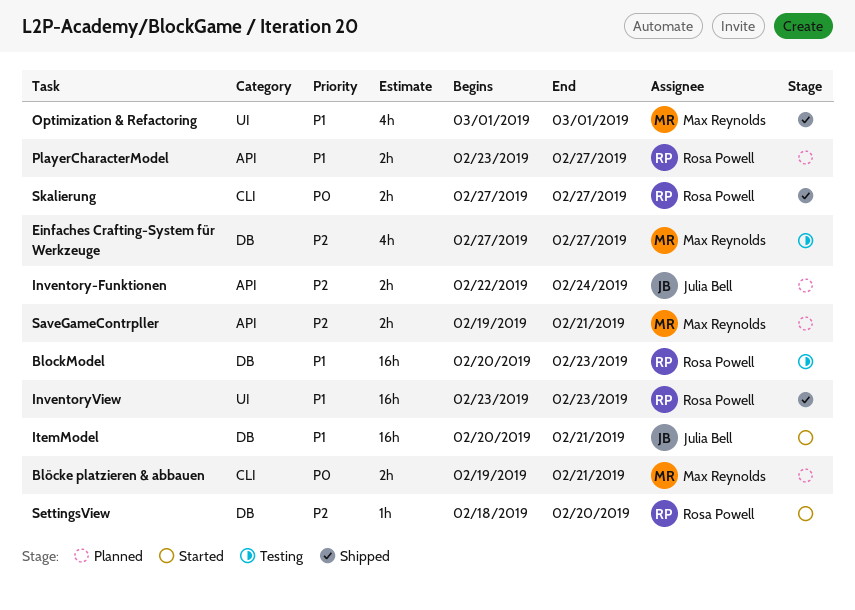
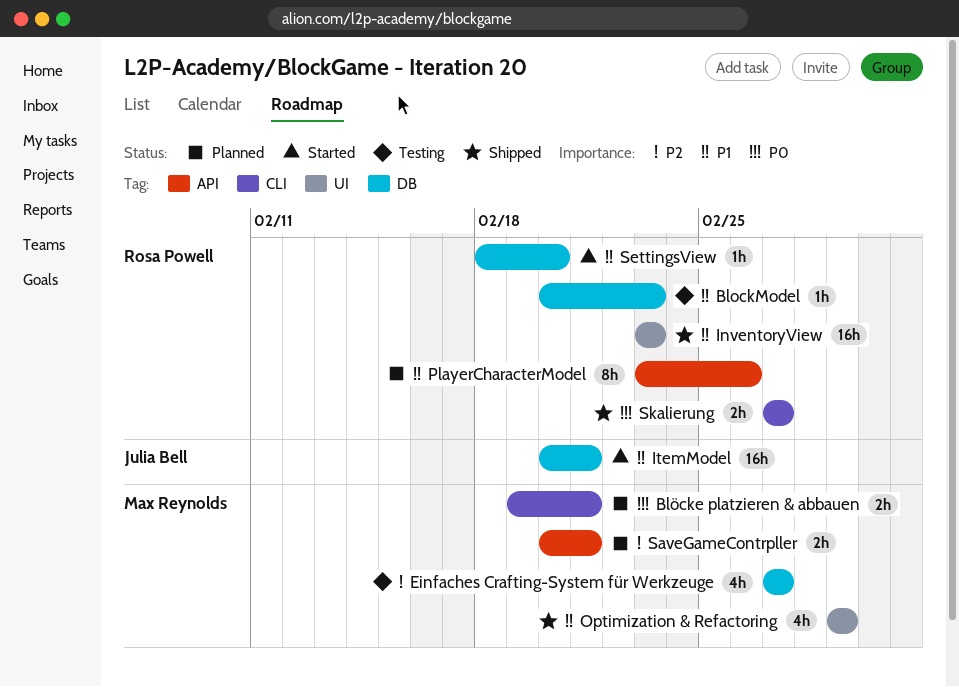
BlockModel, estimate: 16h -> 1h
Inventory-Funktionen: present -> none
PlayerCharacterModel, estimate: 2h -> 8h
PlayerCharacterModel, due: Feb 27 -> Feb 26
SaveGameContrpller, start: Feb 19 -> Feb 20
SettingsView, priority: P2 -> P1

